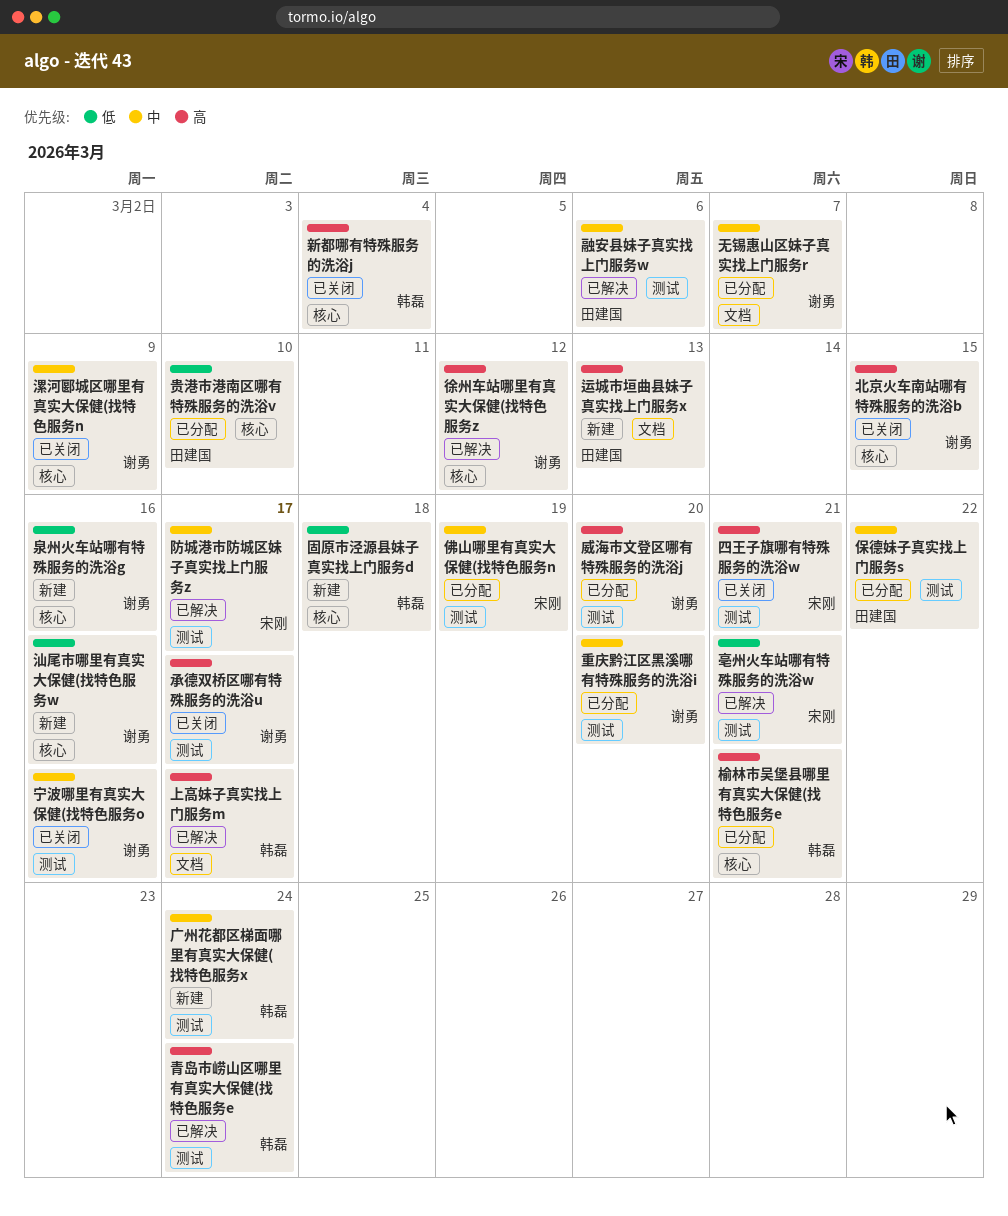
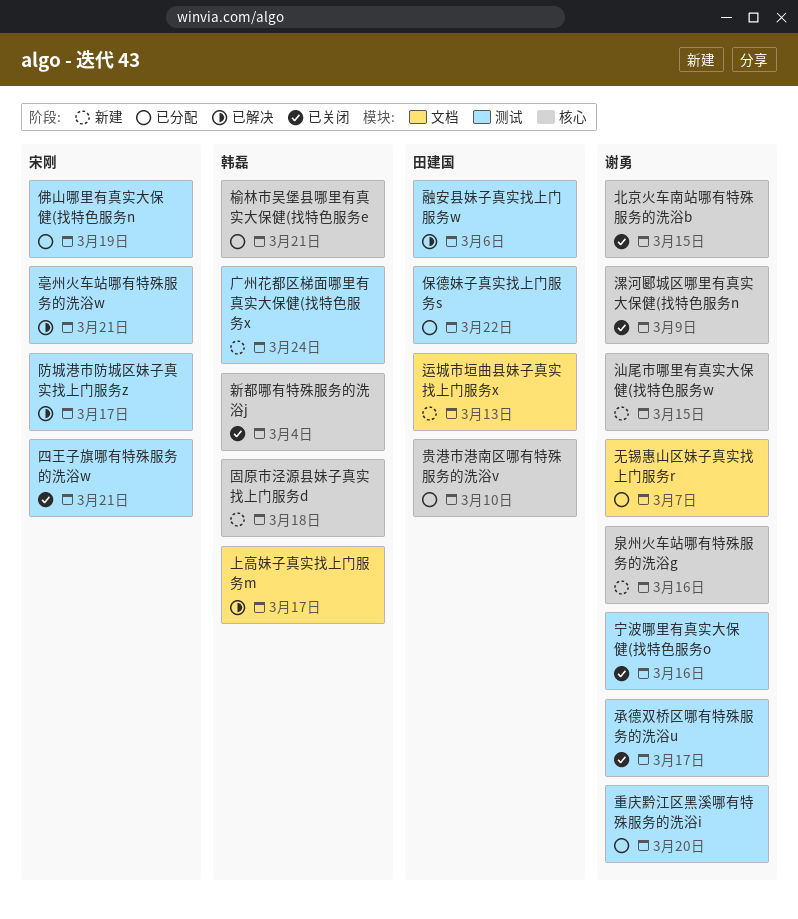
威海市文登区哪有特殊服务的洗浴j: present -> none
徐州车站哪里有真实大保健(找特色服务z: present -> none
汕尾市哪里有真实大保健(找特色服务w, due: Mar 16 -> Mar 15
青岛市崂山区哪里有真实大保健(找特色服务e: present -> none

